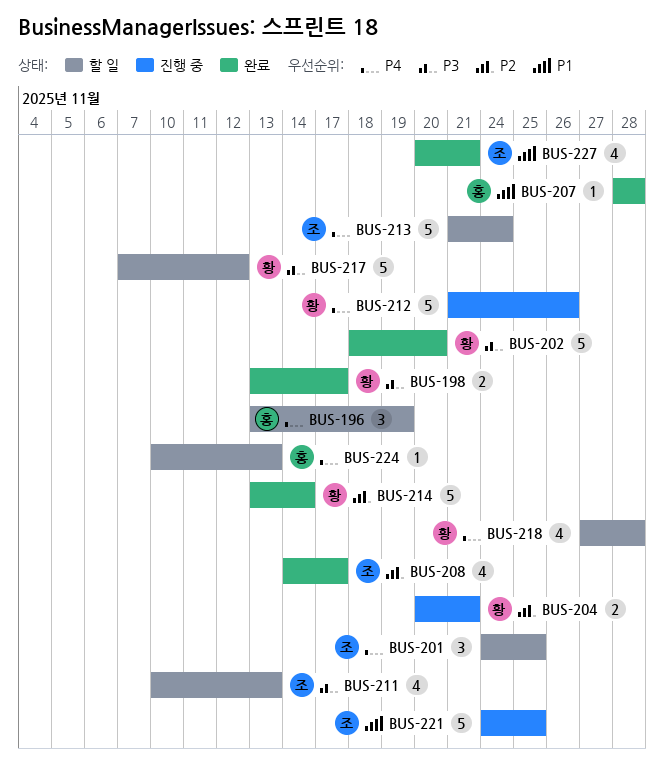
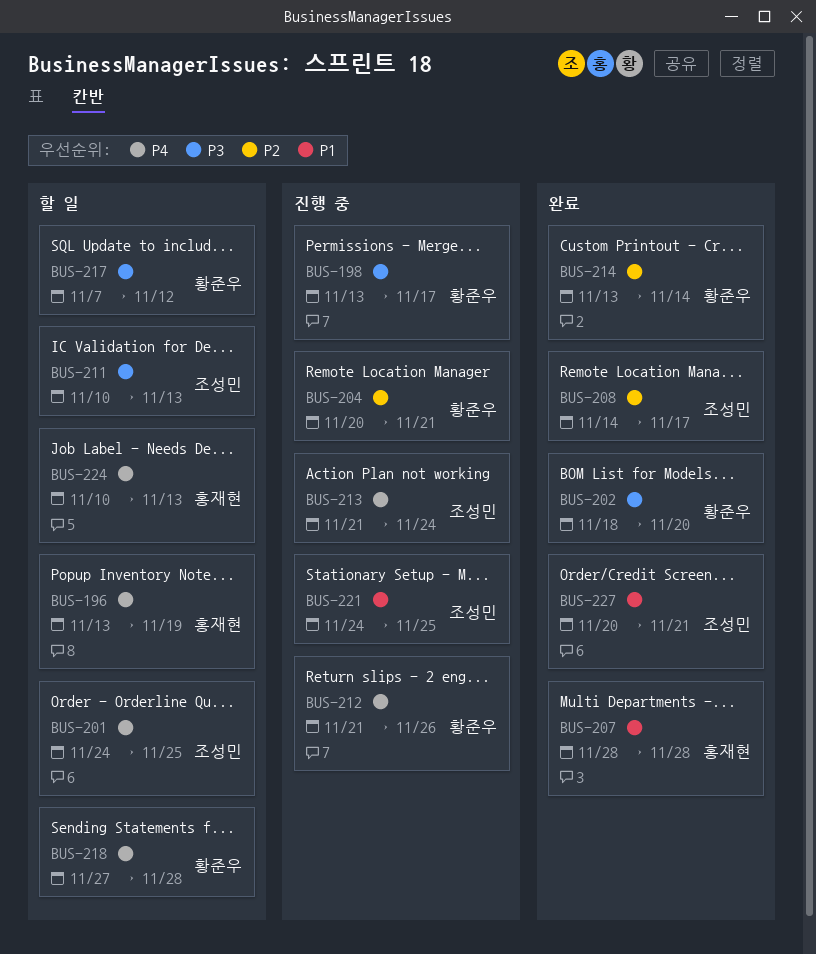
BUS-198, status: 완료 -> 진행 중
BUS-213, status: 할 일 -> 진행 중

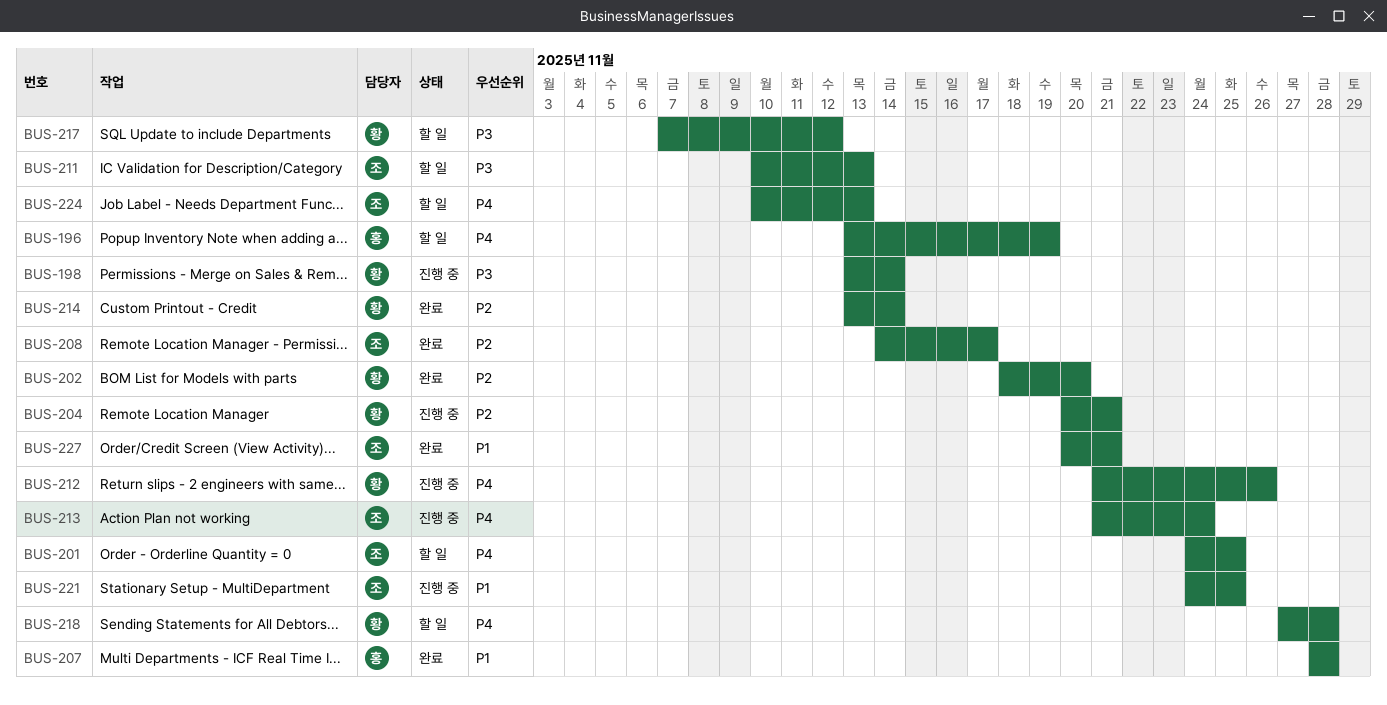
BUS-198, due: Nov 17 -> Nov 14
BUS-202, priority: P3 -> P2
BUS-224, owner: 홍재현 -> 조성민

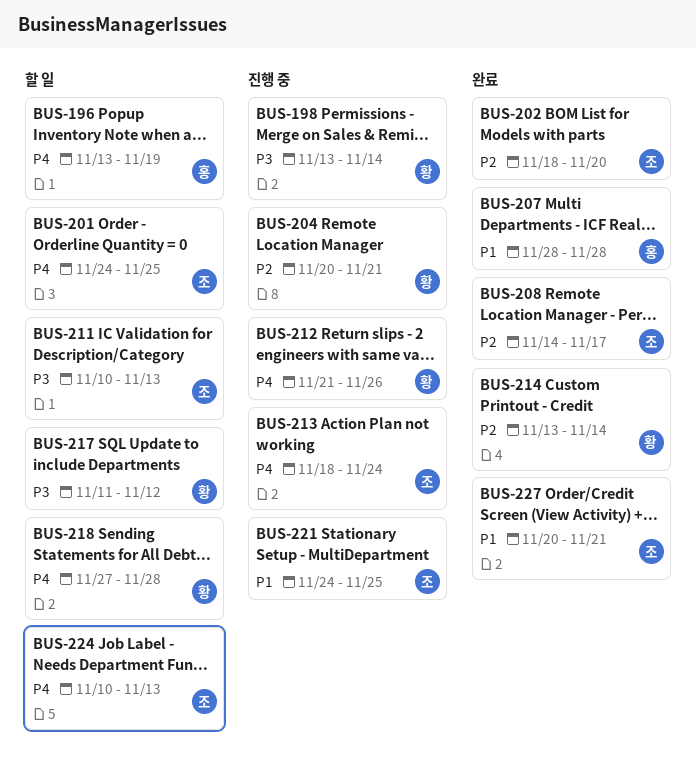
BUS-202, owner: 황 -> 조
BUS-213, start: Nov 21 -> Nov 18
BUS-217, start: Nov 7 -> Nov 11

